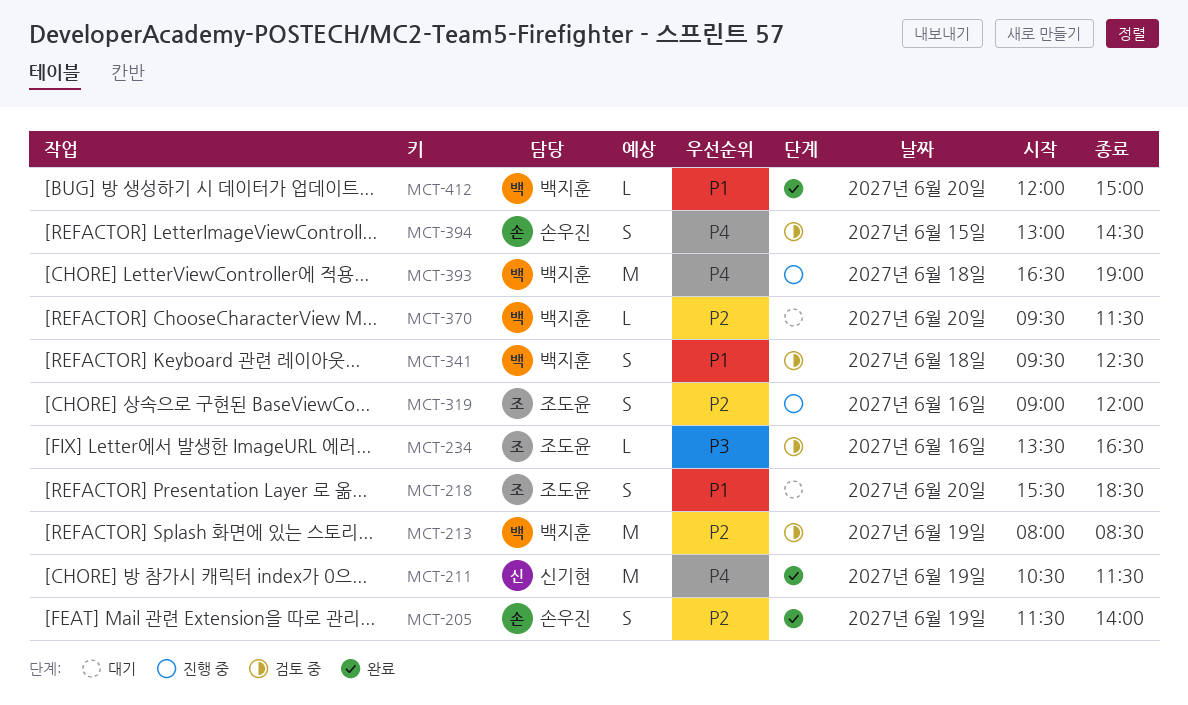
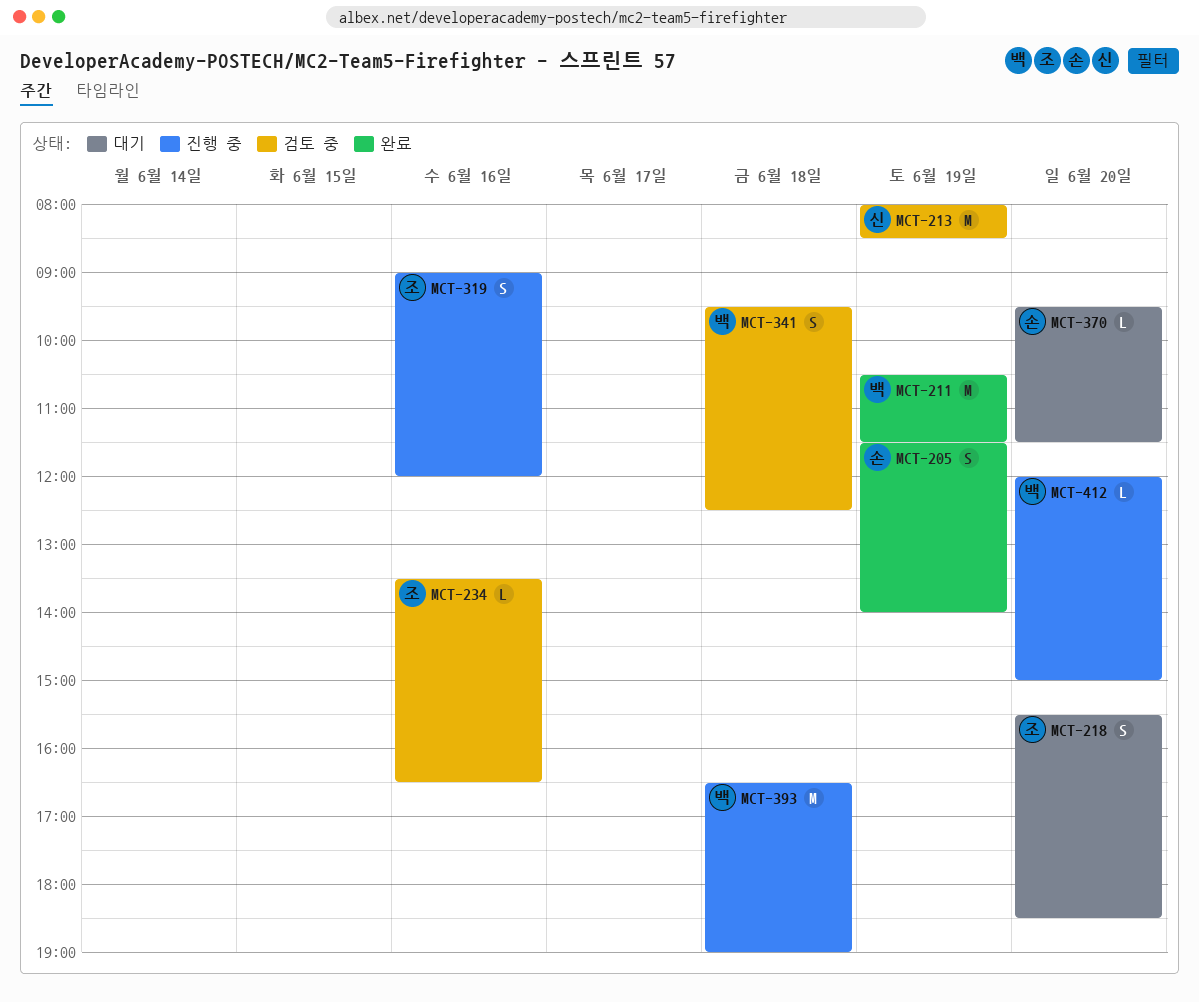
MCT-211, owner: 신기현 -> 백지훈
MCT-213, owner: 백지훈 -> 신기현
MCT-370, owner: 백지훈 -> 손우진
MCT-394: present -> none
MCT-412, status: 완료 -> 진행 중

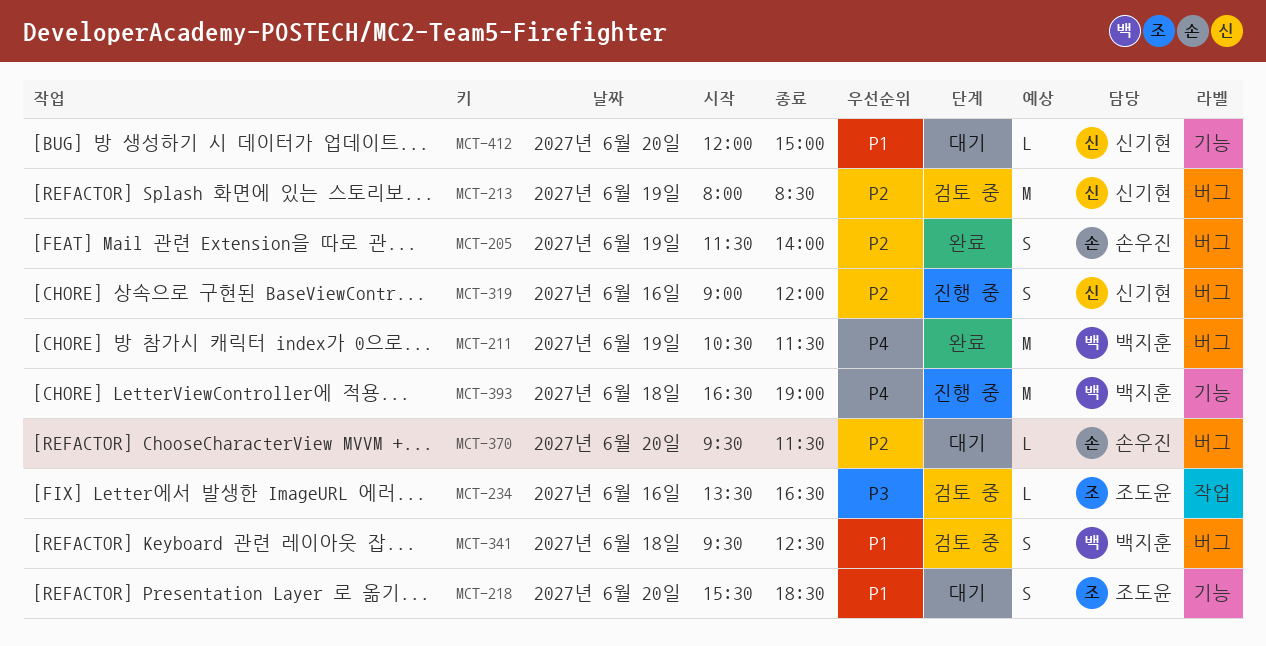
MCT-319, owner: 조도윤 -> 신기현
MCT-412, status: 진행 중 -> 대기
MCT-412, owner: 백지훈 -> 신기현

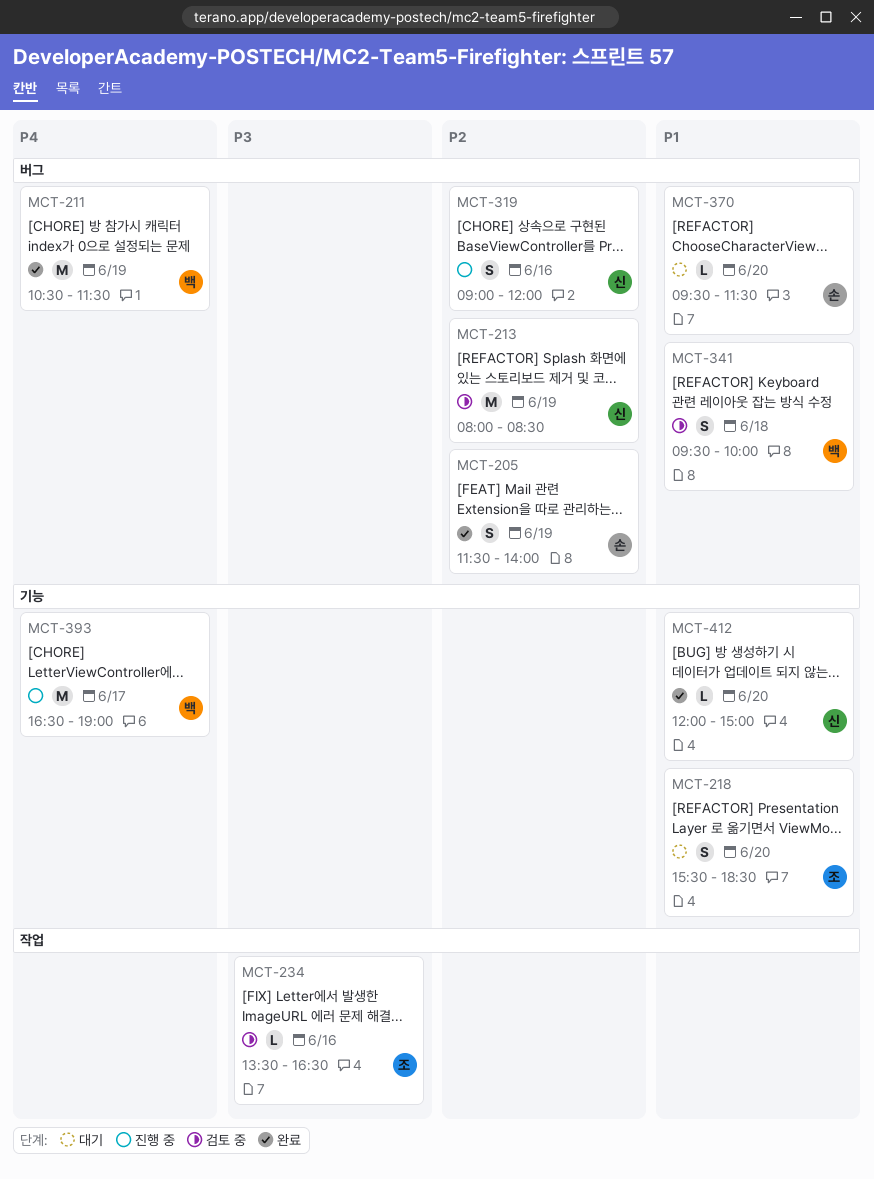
MCT-341, ends: 12:30 -> 10:00
MCT-370, priority: P2 -> P1
MCT-393, day: Jun 18 -> Jun 17
MCT-412, status: 대기 -> 완료

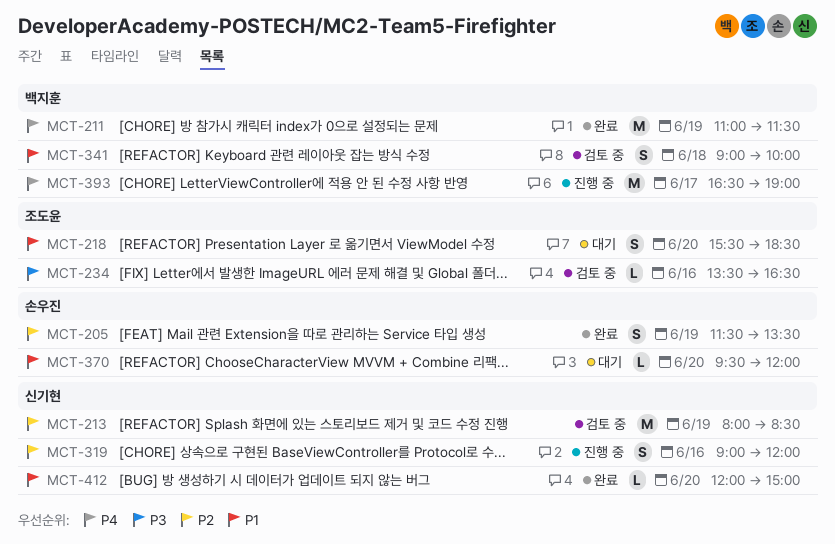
MCT-205, ends: 14:00 -> 13:30
MCT-211, begins: 10:30 -> 11:00
MCT-341, begins: 09:30 -> 09:00
MCT-370, ends: 11:30 -> 12:00

